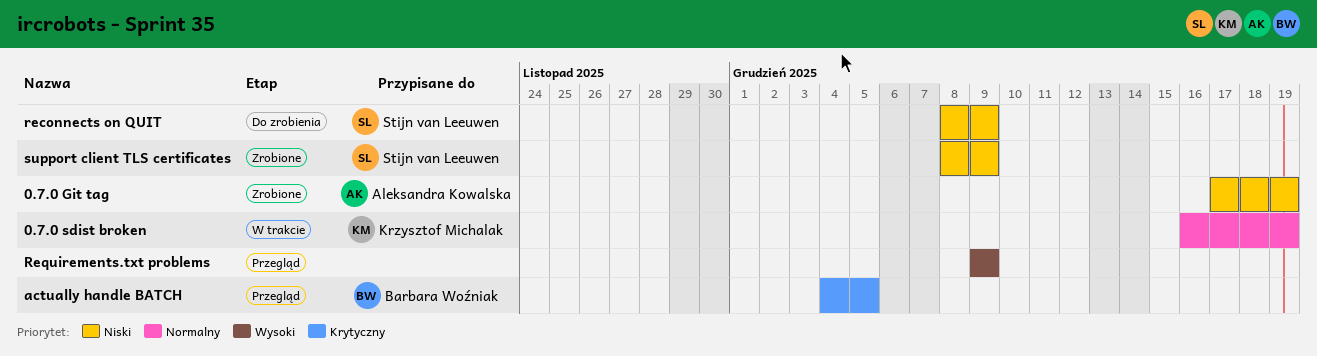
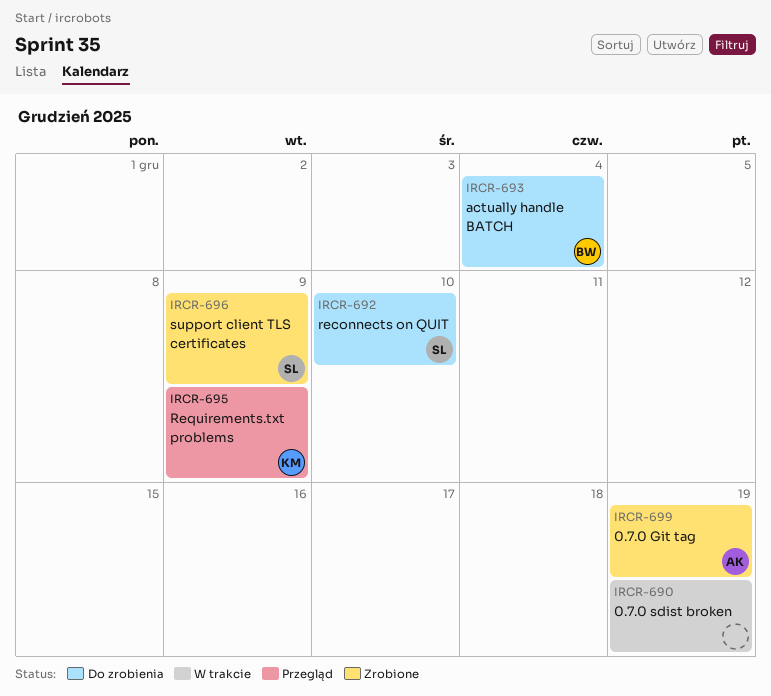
0.7.0 sdist broken, owner: Krzysztof Michalak -> none
actually handle BATCH, status: Przegląd -> Do zrobienia
actually handle BATCH, due: Dec 5 -> Dec 4
reconnects on QUIT, due: Dec 9 -> Dec 10
Requirements.txt problems, owner: none -> Krzysztof Michalak

